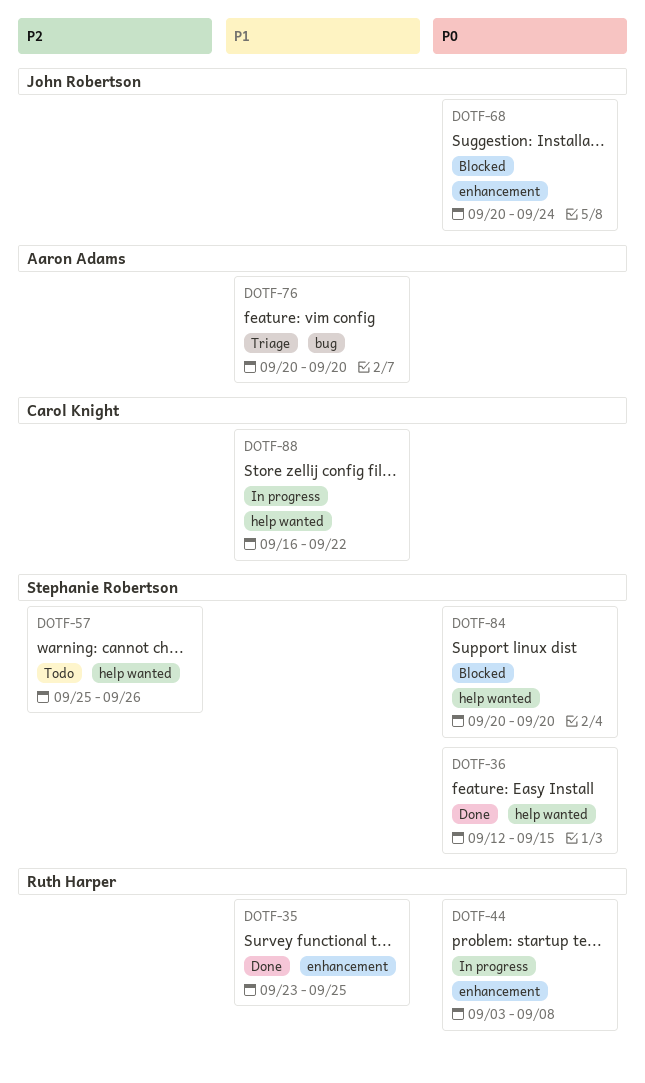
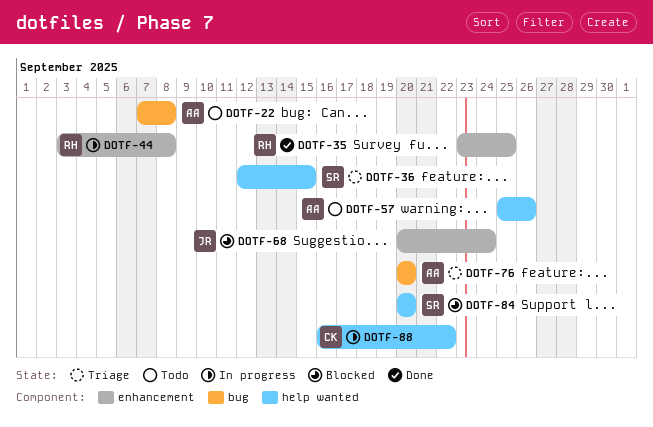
DOTF-22: none -> present
DOTF-36, status: Done -> Triage
DOTF-57, owner: Stephanie Robertson -> Aaron Adams

